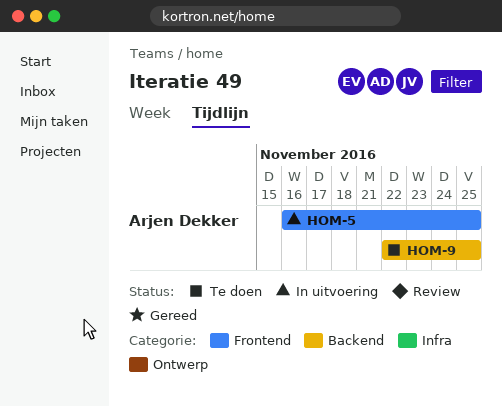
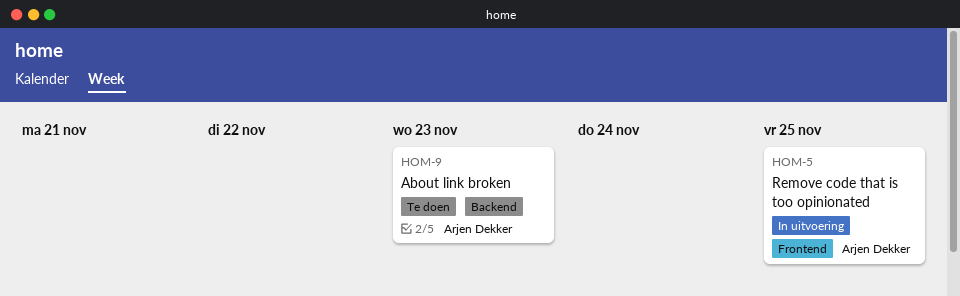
HOM-9, due: Nov 25 -> Nov 23

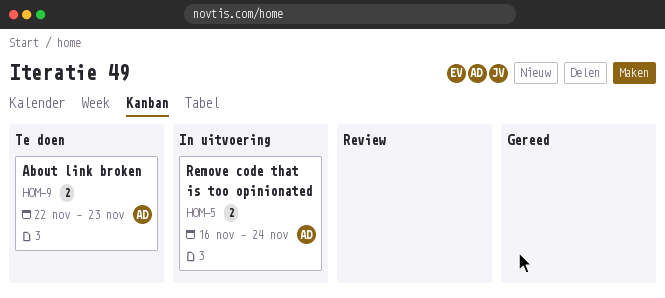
HOM-5, due: Nov 25 -> Nov 24

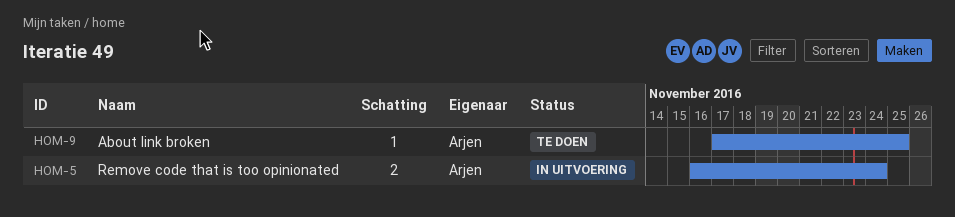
HOM-9, estimate: 2 -> 1
HOM-9, start: Nov 22 -> Nov 17
HOM-9, due: Nov 23 -> Nov 25

